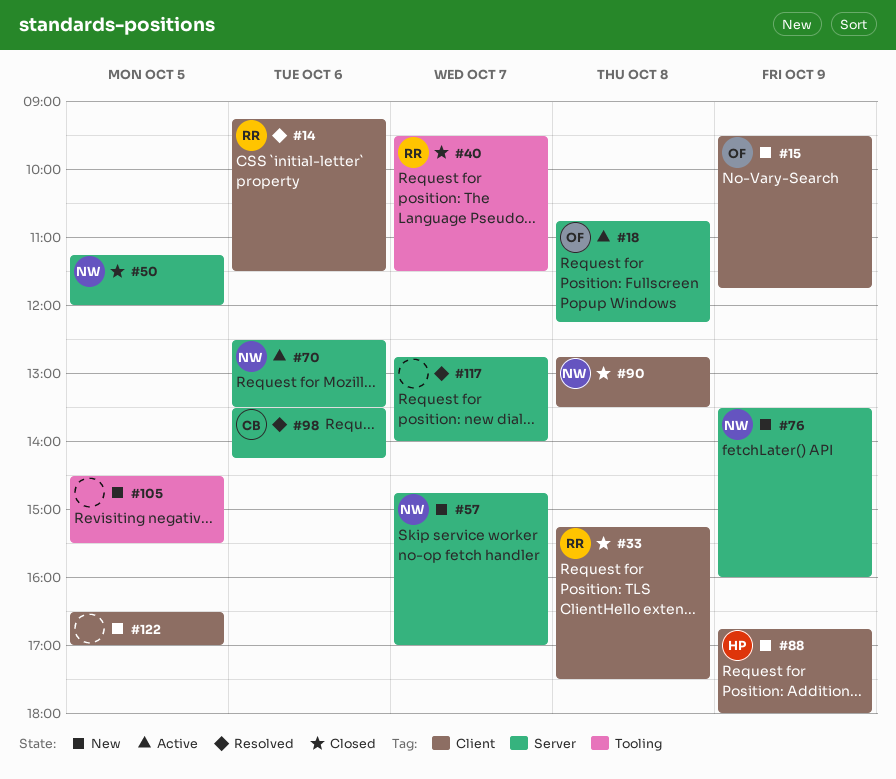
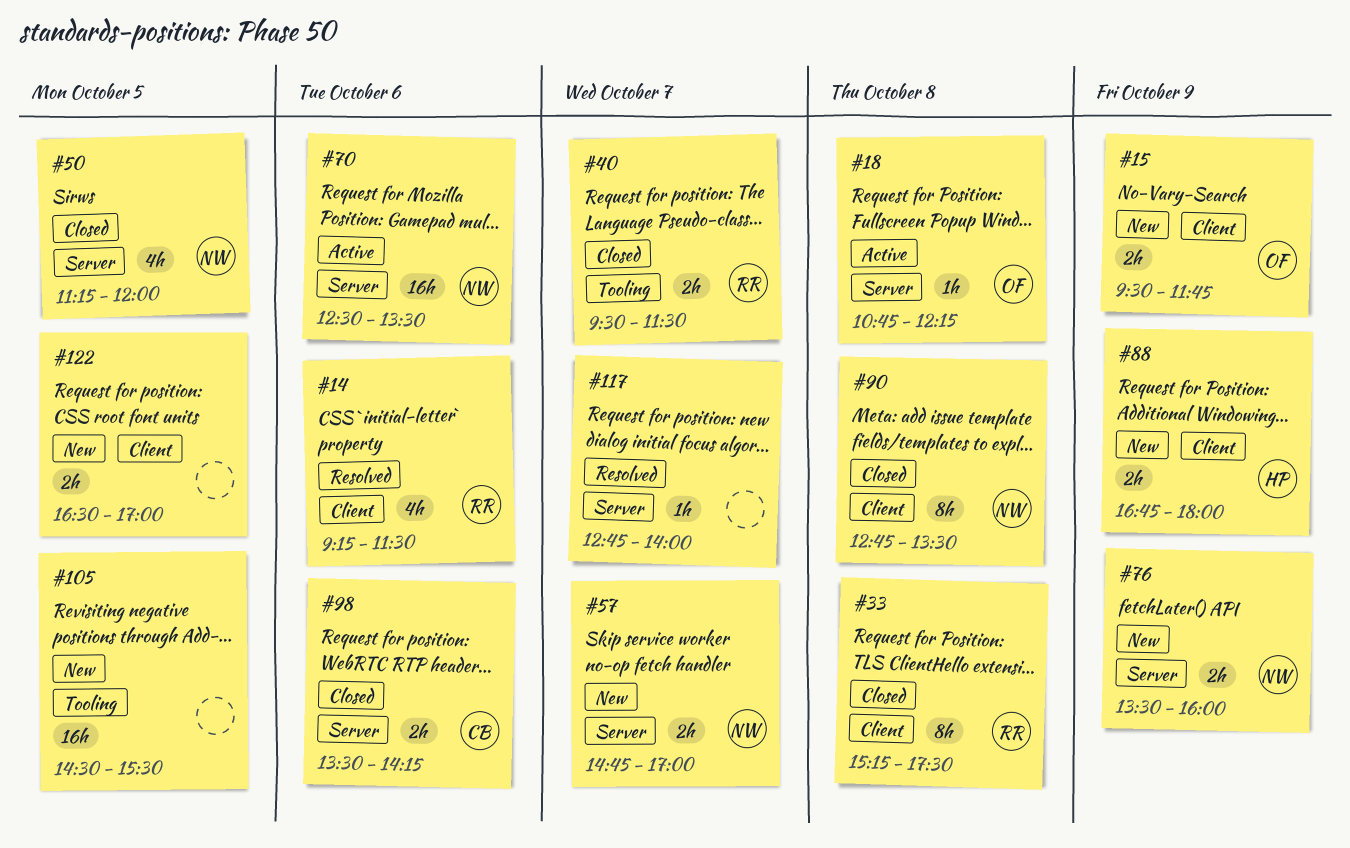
#98, status: Resolved -> Closed

